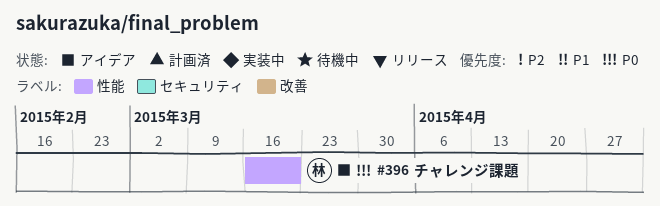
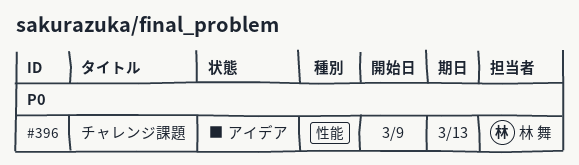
#396, start: Mar 16 -> Mar 9
#396, due: Mar 20 -> Mar 13

